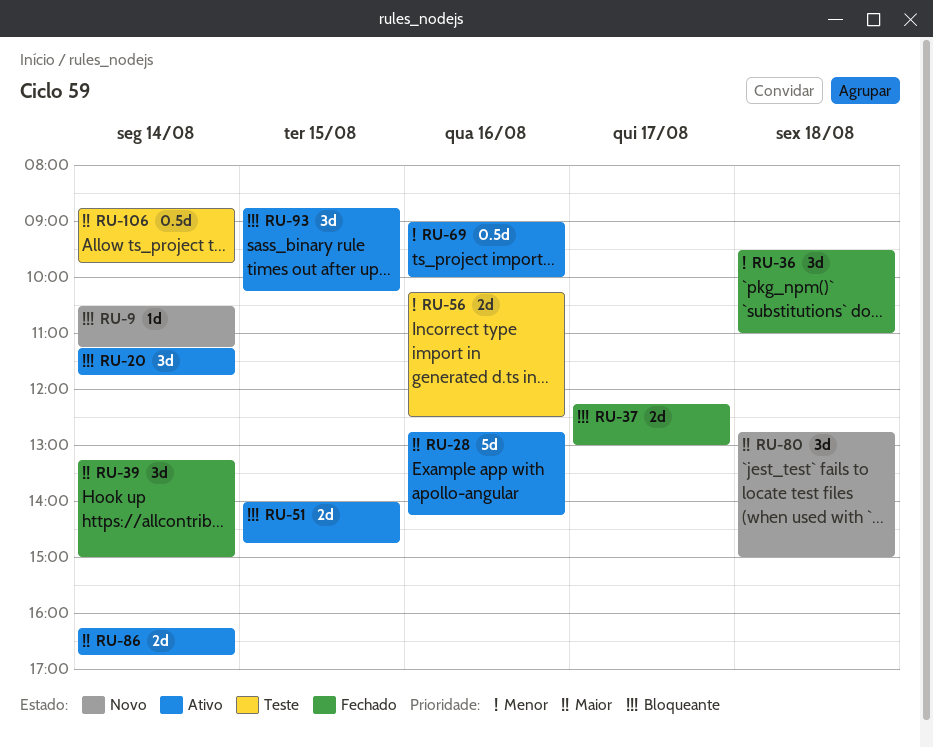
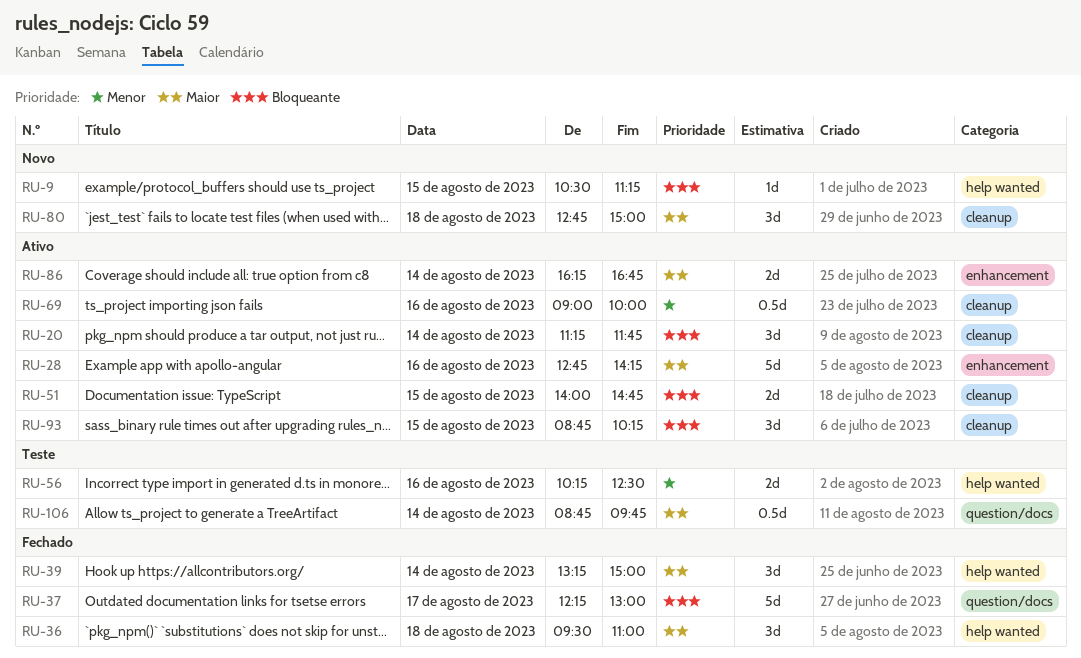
RU-9, day: Aug 14 -> Aug 15
RU-36, priority: Menor -> Maior
RU-37, estimate: 2d -> 5d

